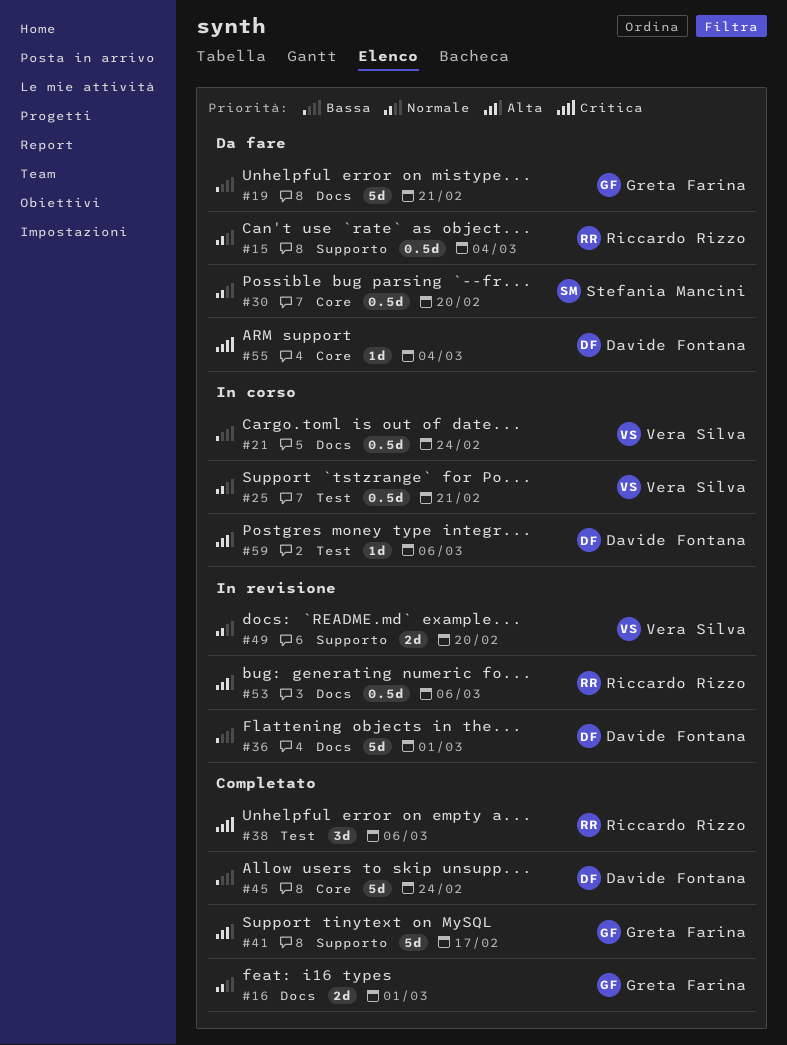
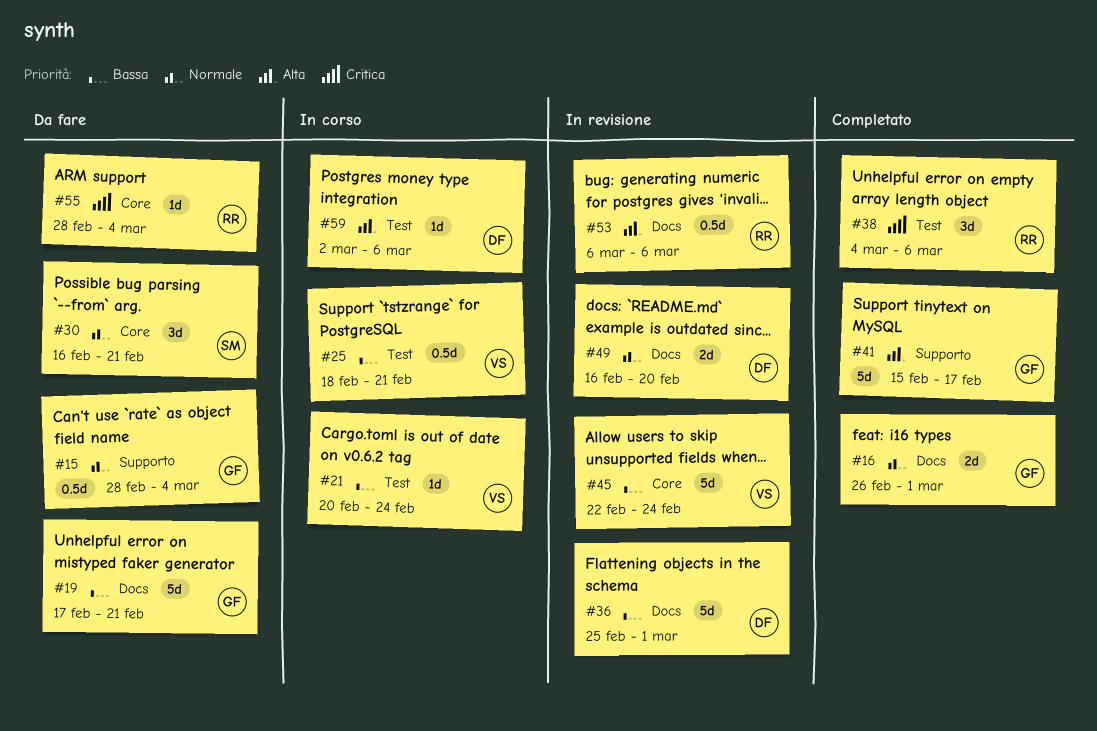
#15, owner: Riccardo Rizzo -> Greta Farina
#21, label: Docs -> Test
#21, estimate: 0.5d -> 1d
#25, priority: Normale -> Bassa
#30, estimate: 0.5d -> 3d
#30, due: Feb 20 -> Feb 21
#45, status: Completato -> In revisione
#45, owner: Davide Fontana -> Vera Silva
#49, owner: Vera Silva -> Davide Fontana
#49, label: Supporto -> Docs
#55, owner: Davide Fontana -> Riccardo Rizzo

